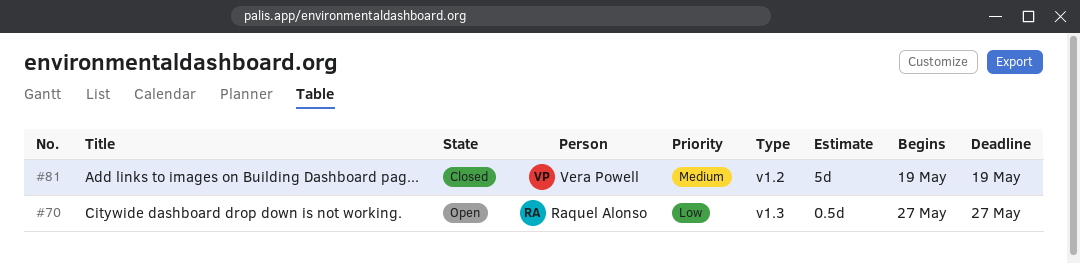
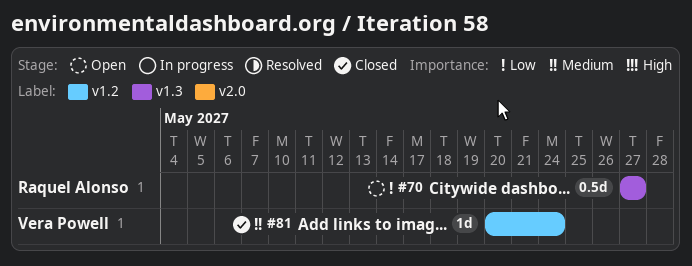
#81, estimate: 5d -> 1d
#81, start: May 19 -> May 20
#81, due: May 19 -> May 24

